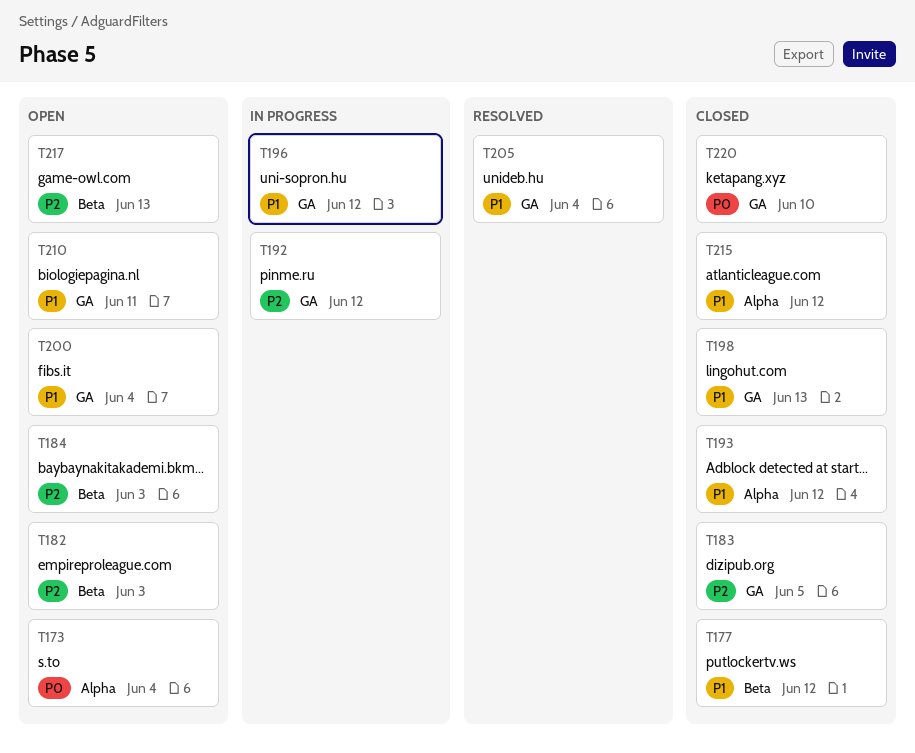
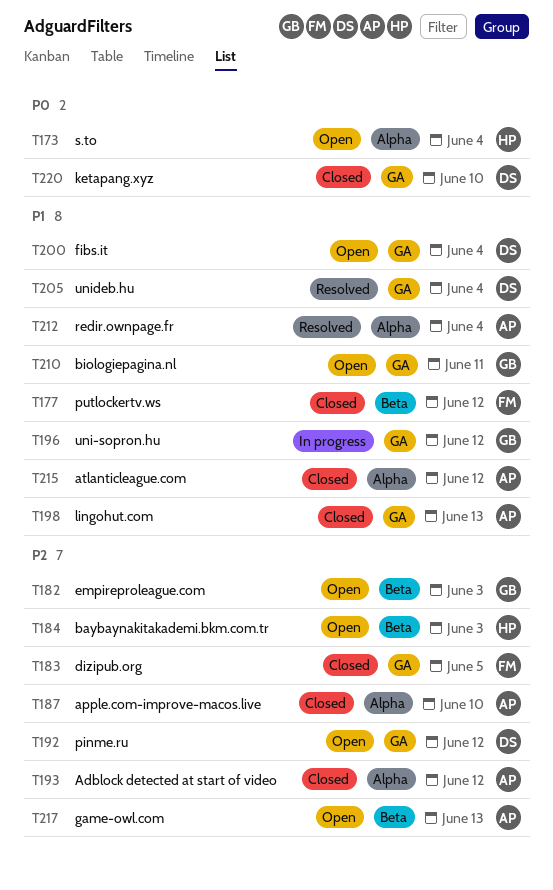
T187: none -> present
T192, status: In progress -> Open
T193, priority: P1 -> P2
T212: none -> present

